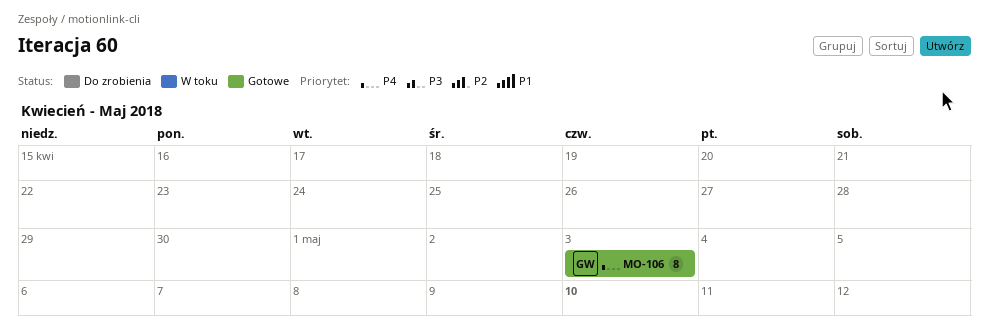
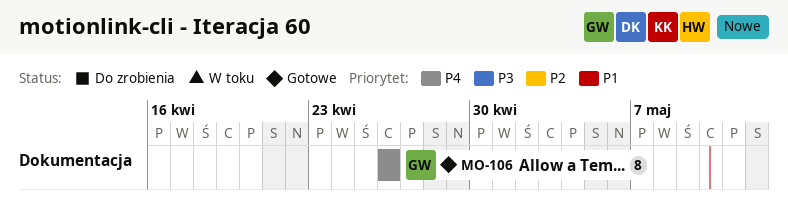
MO-106, start: May 3 -> Apr 26
MO-106, due: May 3 -> Apr 26

